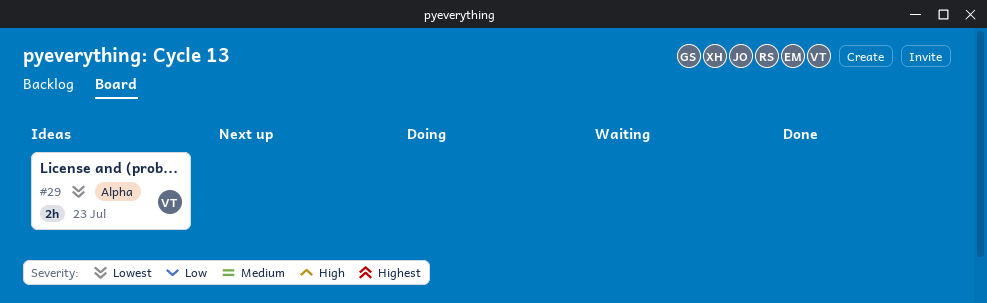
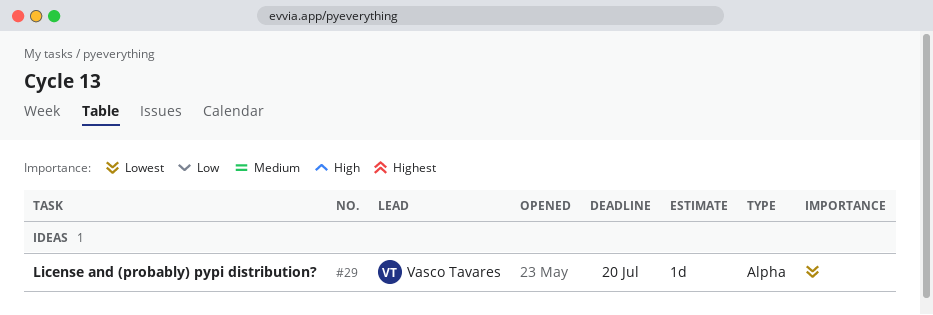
#29, estimate: 2h -> 1d
#29, due: Jul 23 -> Jul 20

